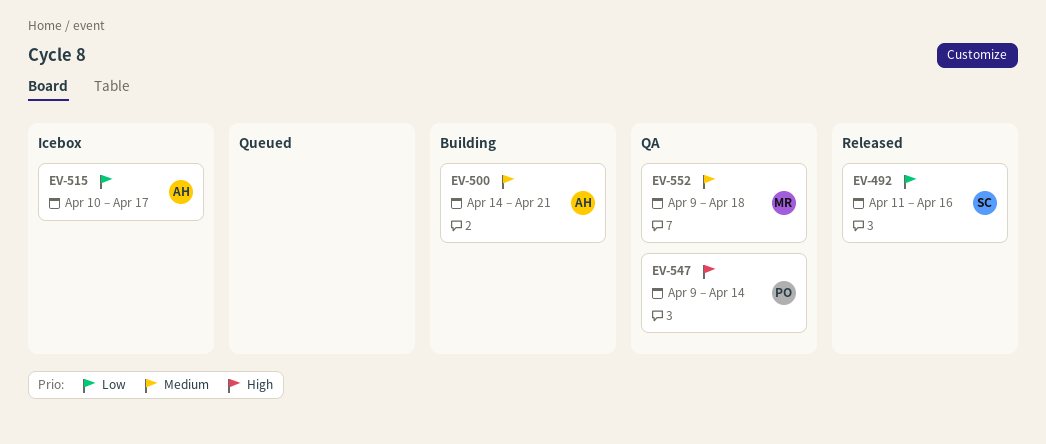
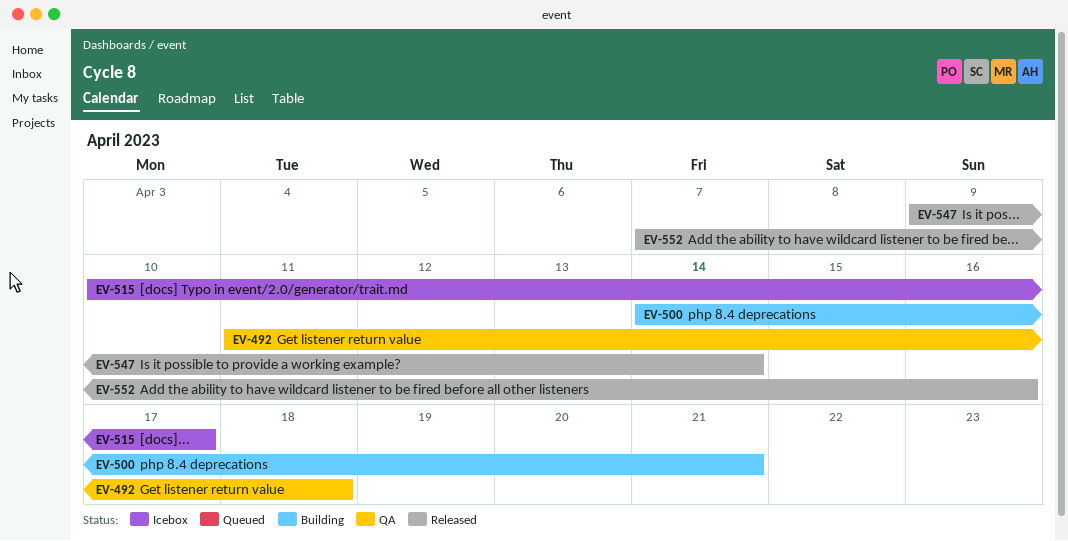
EV-492, status: Released -> QA
EV-492, due: Apr 16 -> Apr 18
EV-547, status: QA -> Released
EV-552, status: QA -> Released
EV-552, start: Apr 9 -> Apr 7
EV-552, due: Apr 18 -> Apr 16

